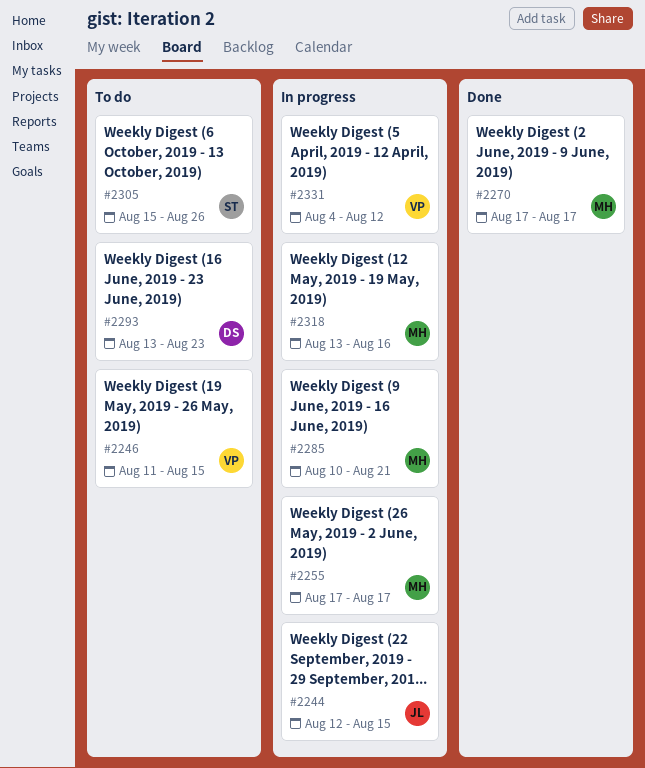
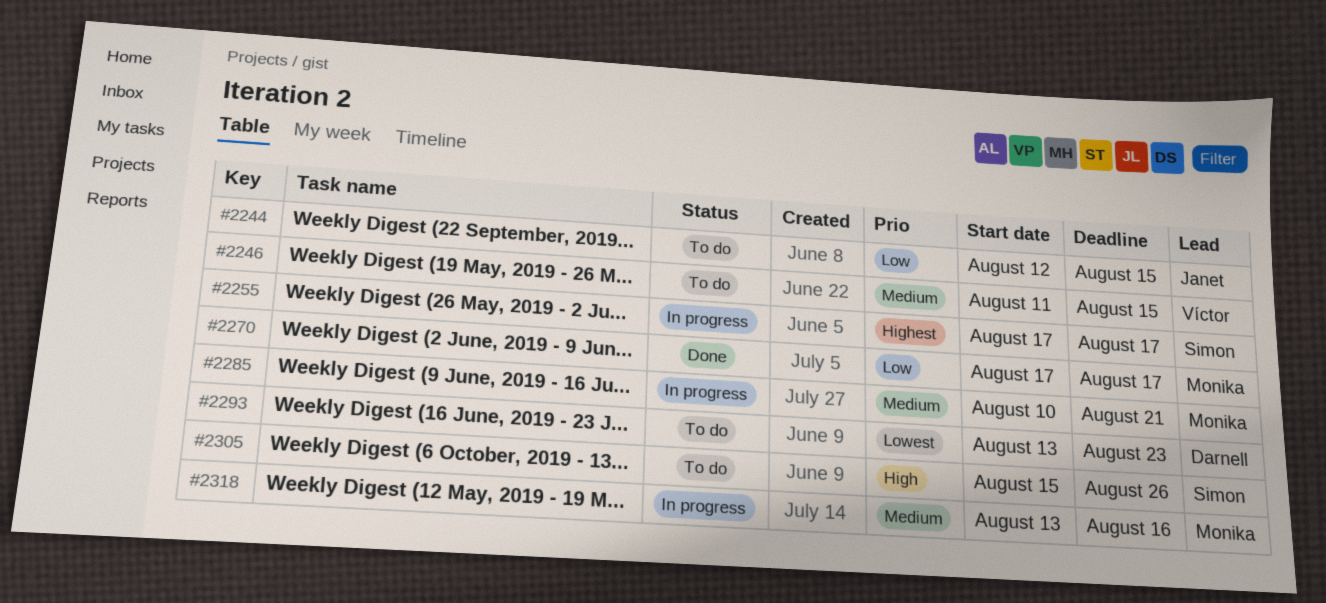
#2244, status: In progress -> To do
#2255, owner: Monika -> Simon
#2331: present -> none

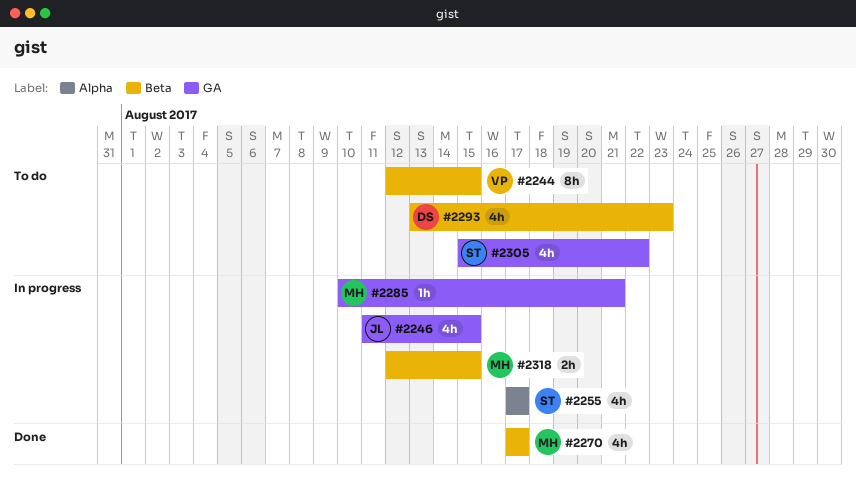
#2244, owner: Janet -> Víctor
#2246, status: To do -> In progress
#2246, owner: Víctor -> Janet
#2305, due: Aug 26 -> Aug 22
#2318, start: Aug 13 -> Aug 12
#2318, due: Aug 16 -> Aug 15

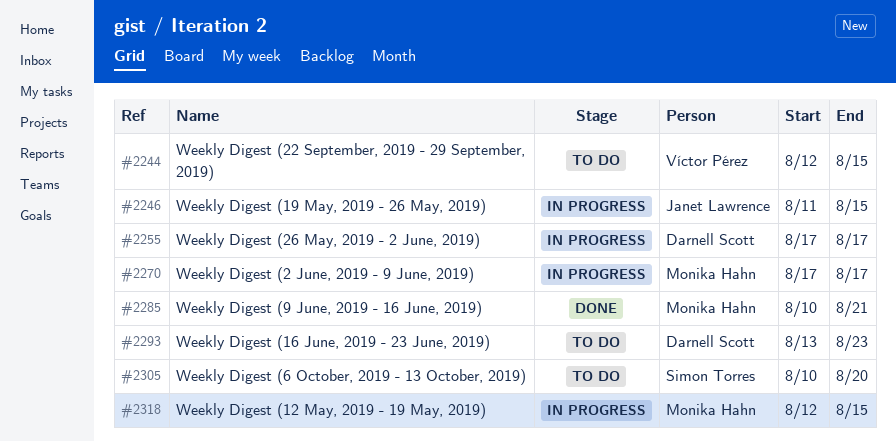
#2255, owner: Simon Torres -> Darnell Scott
#2270, status: Done -> In progress
#2285, status: In progress -> Done
#2305, start: Aug 15 -> Aug 10
#2305, due: Aug 22 -> Aug 20

